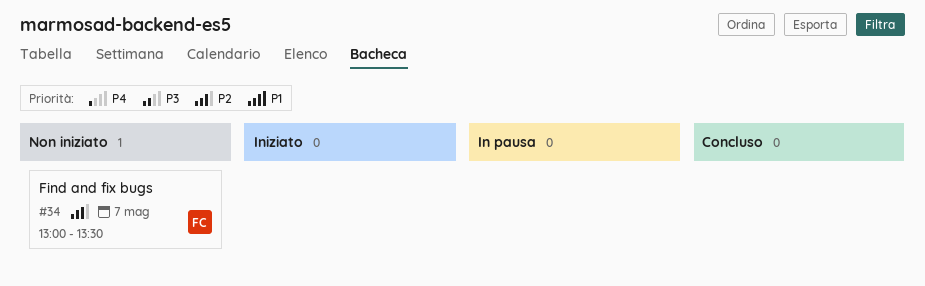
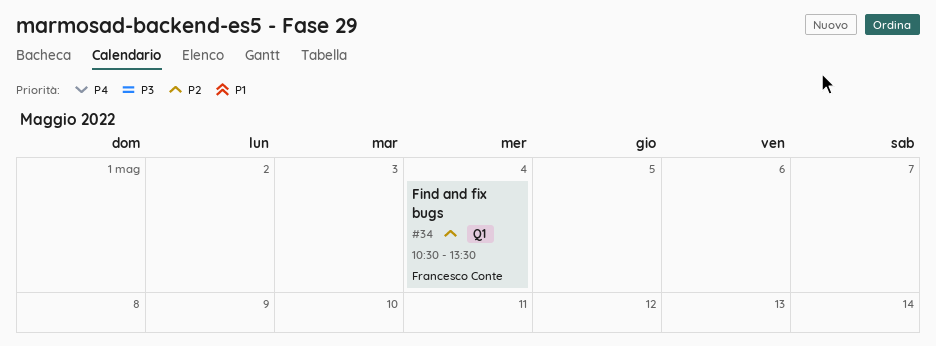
#34, day: May 7 -> May 4
#34, begins: 13:00 -> 10:30

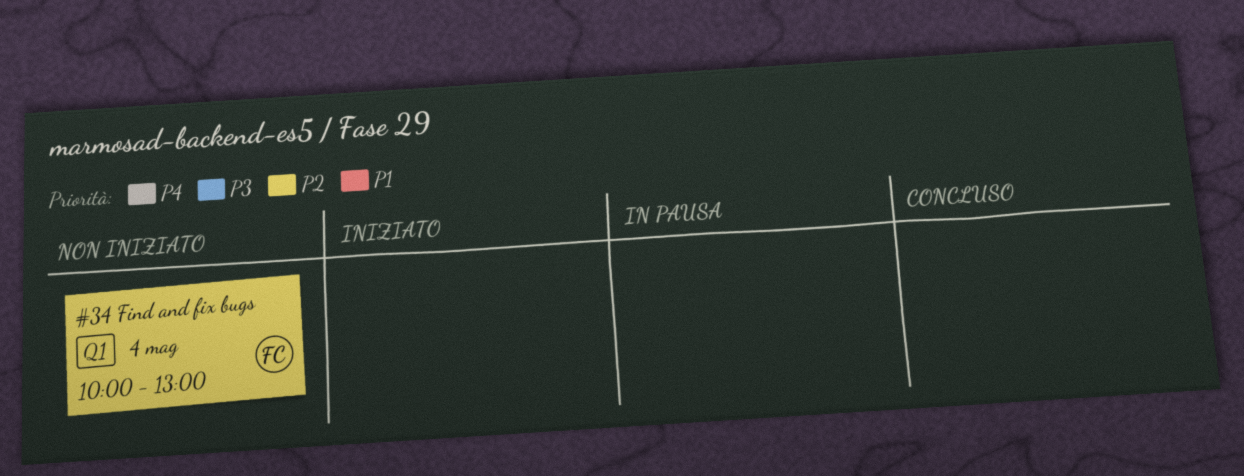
#34, begins: 10:30 -> 10:00
#34, ends: 13:30 -> 13:00

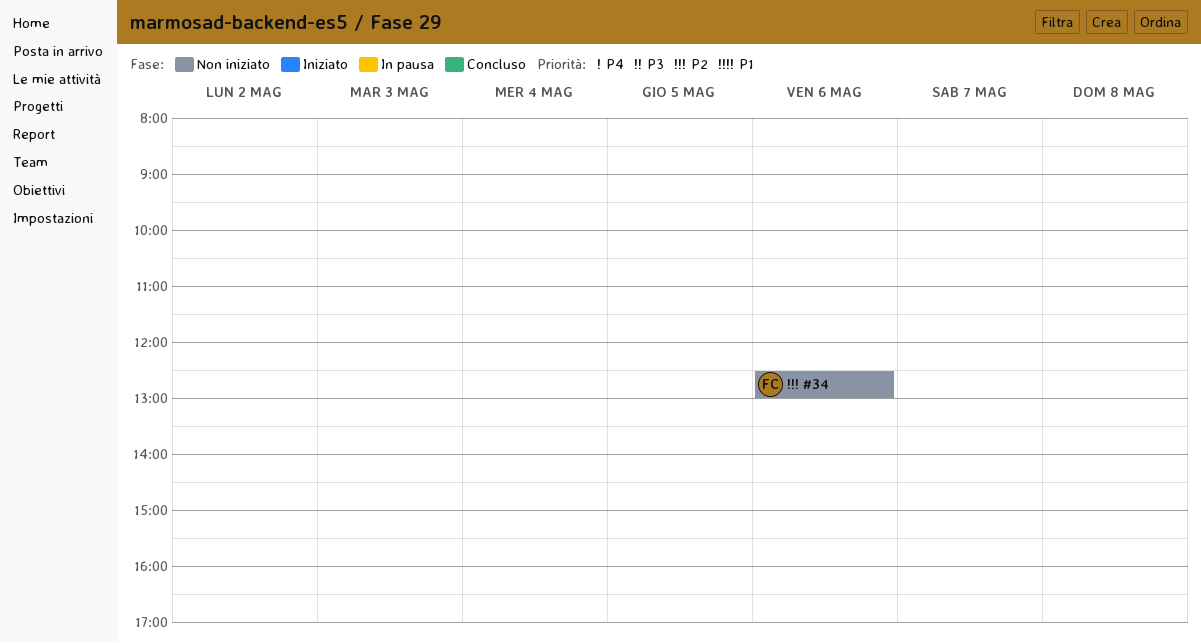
#34, day: May 4 -> May 6
#34, begins: 10:00 -> 12:30

